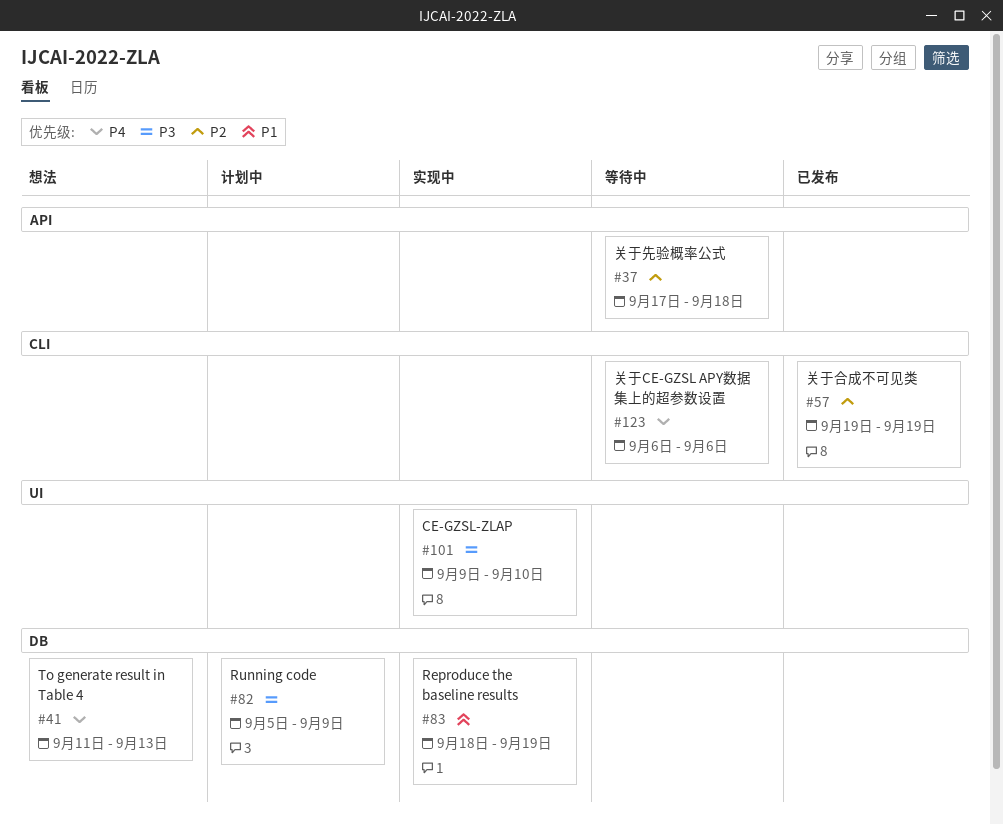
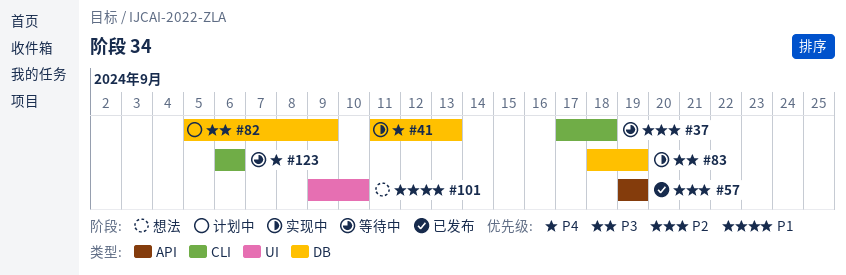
#37, label: API -> CLI
#41, status: 想法 -> 实现中
#57, label: CLI -> API
#83, priority: P1 -> P3
#101, status: 实现中 -> 想法
#101, priority: P3 -> P1

